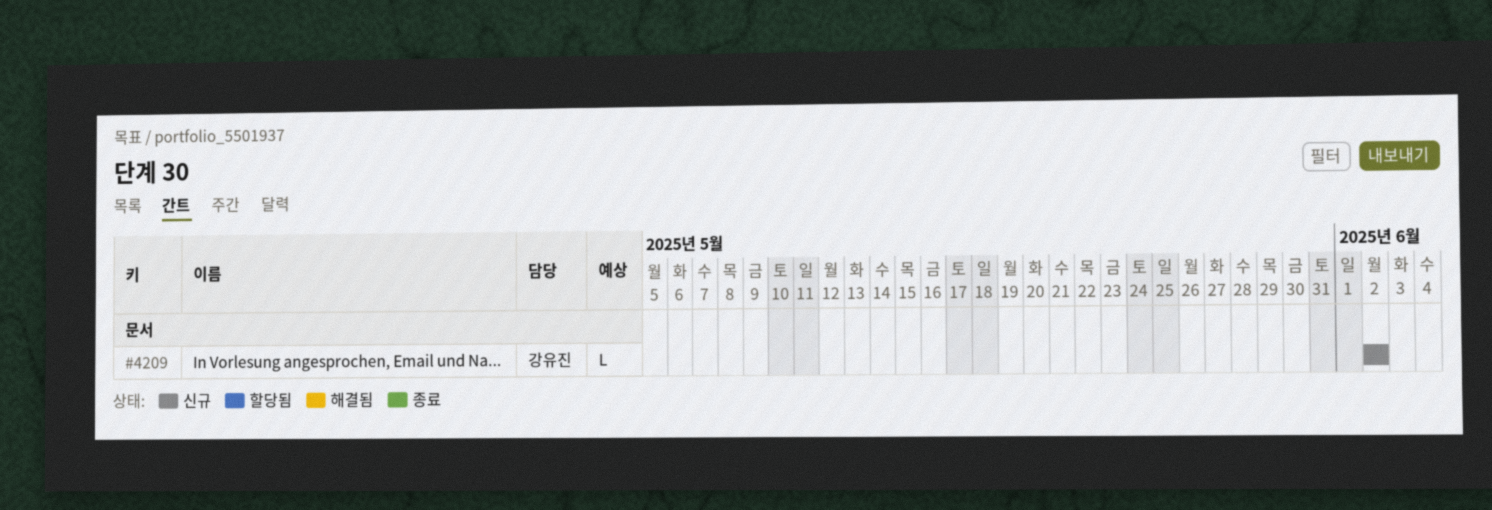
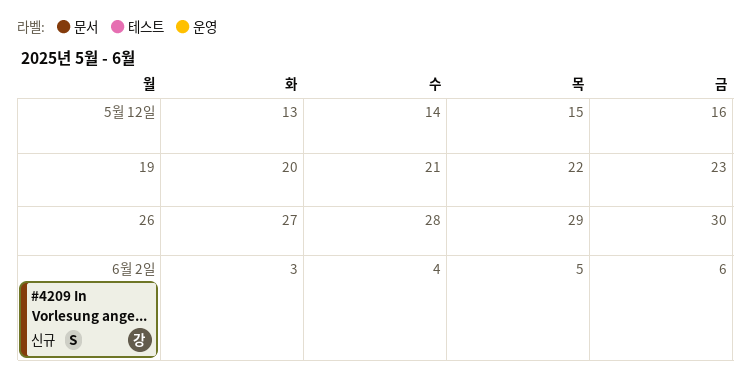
#4209, estimate: L -> S

